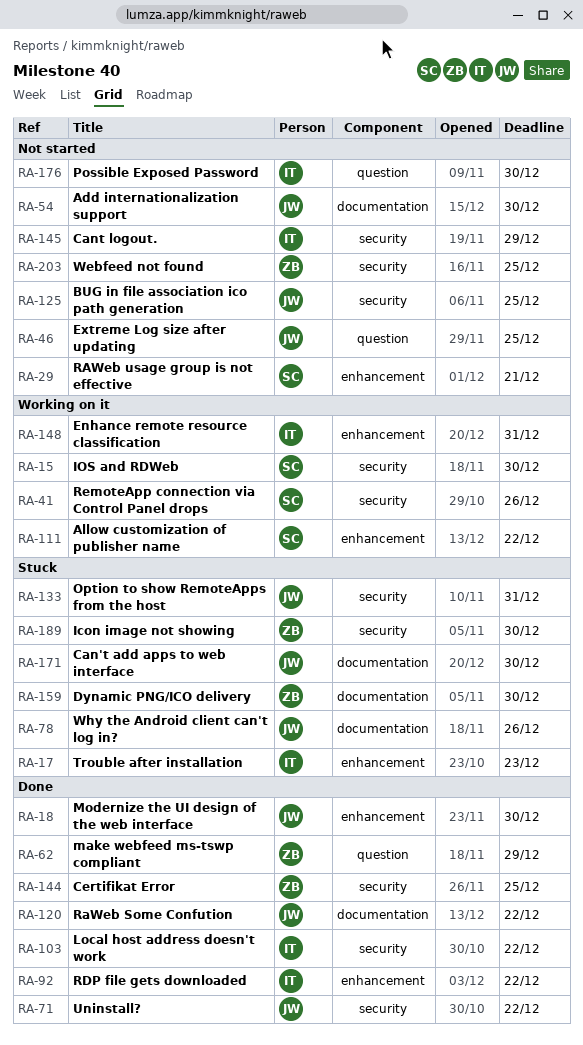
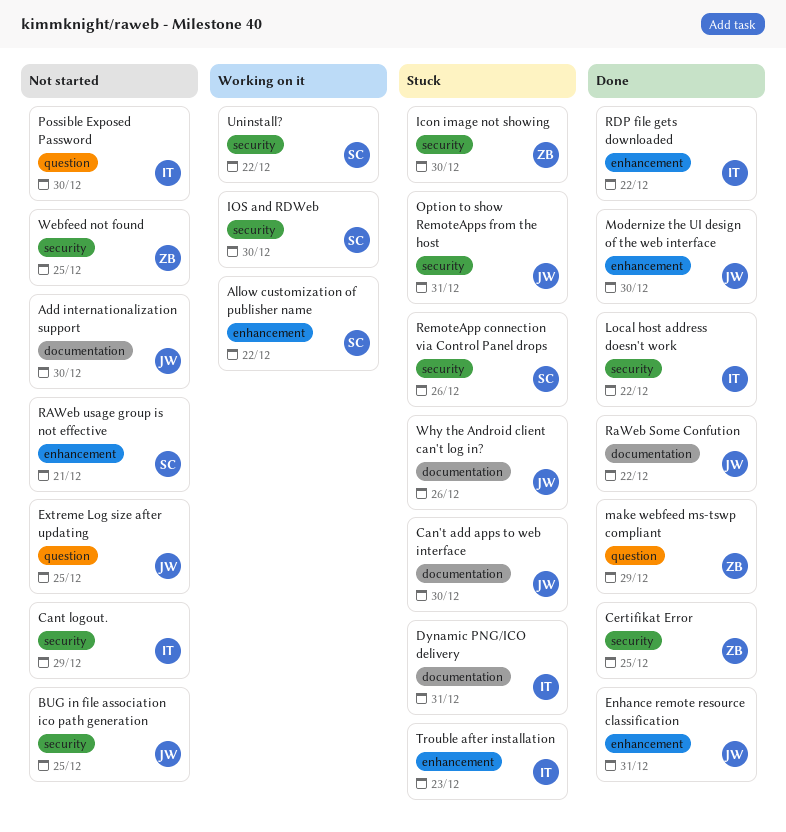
Dynamic PNG/ICO delivery, owner: ZB -> IT
Dynamic PNG/ICO delivery, due: Dec 30 -> Dec 31
Enhance remote resource classification, status: Working on it -> Done
Enhance remote resource classification, owner: IT -> JW
RemoteApp connection via Control Panel drops, status: Working on it -> Stuck
Uninstall?, status: Done -> Working on it
Uninstall?, owner: JW -> SC

